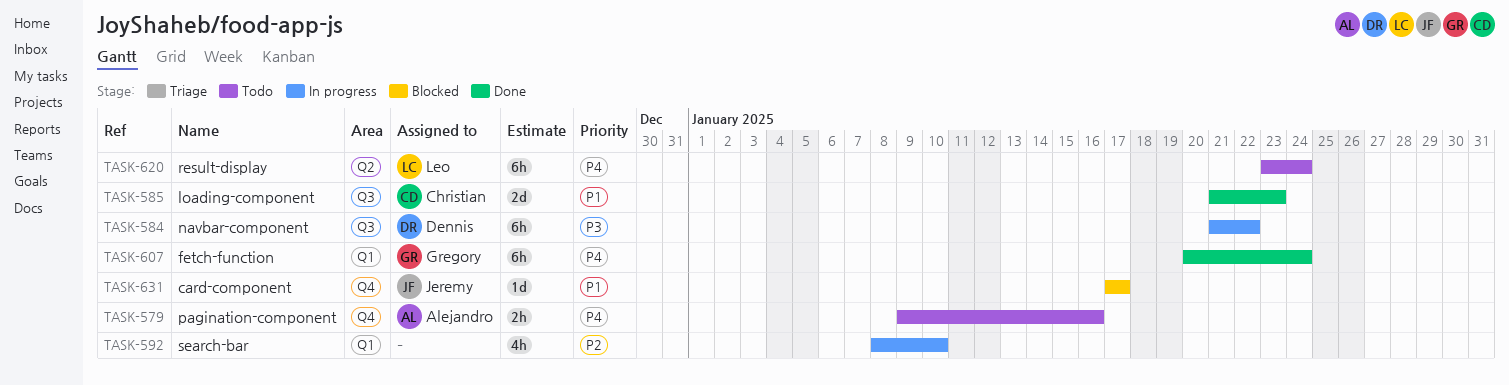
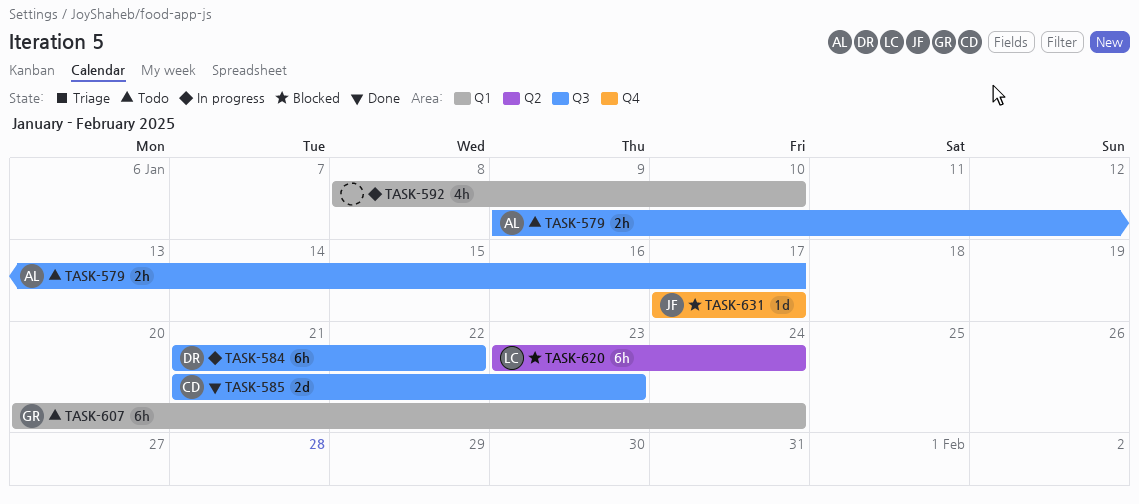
TASK-579, label: Q4 -> Q3
TASK-579, due: Jan 16 -> Jan 17
TASK-607, status: Done -> Todo
TASK-620, status: Todo -> Blocked

